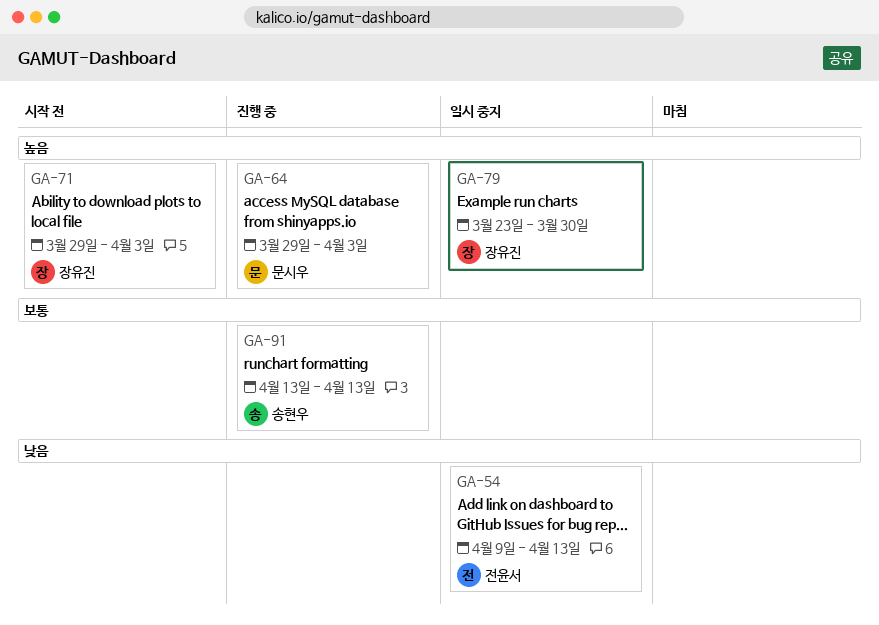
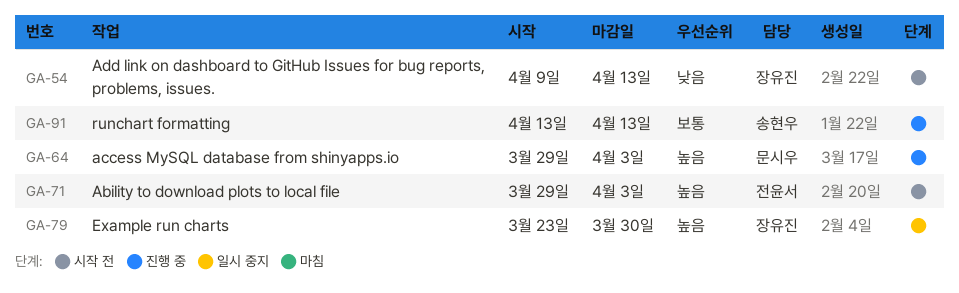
GA-54, status: 일시 중지 -> 시작 전
GA-54, owner: 전윤서 -> 장유진
GA-71, owner: 장유진 -> 전윤서

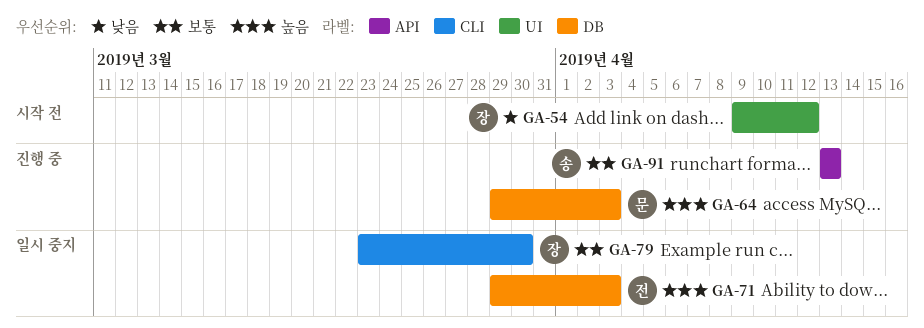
GA-54, due: Apr 13 -> Apr 12
GA-71, status: 시작 전 -> 일시 중지
GA-79, priority: 높음 -> 보통

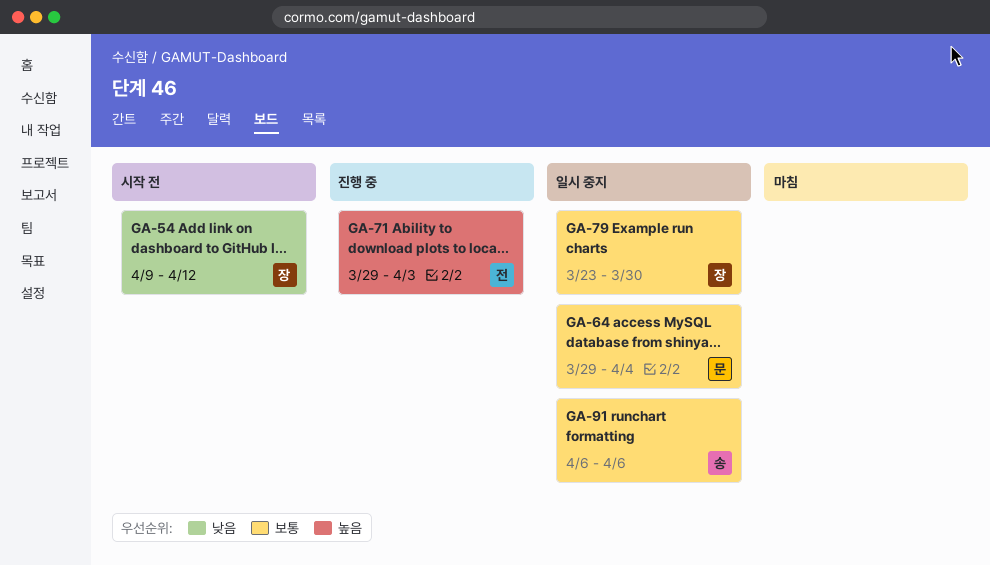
GA-64, status: 진행 중 -> 일시 중지
GA-64, priority: 높음 -> 보통
GA-64, due: Apr 3 -> Apr 4
GA-71, status: 일시 중지 -> 진행 중
GA-91, status: 진행 중 -> 일시 중지
GA-91, start: Apr 13 -> Apr 6
GA-91, due: Apr 13 -> Apr 6

